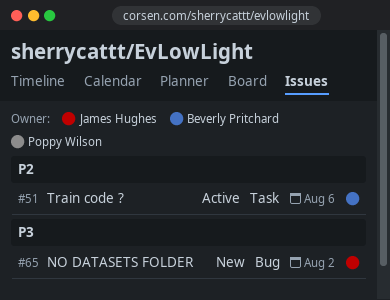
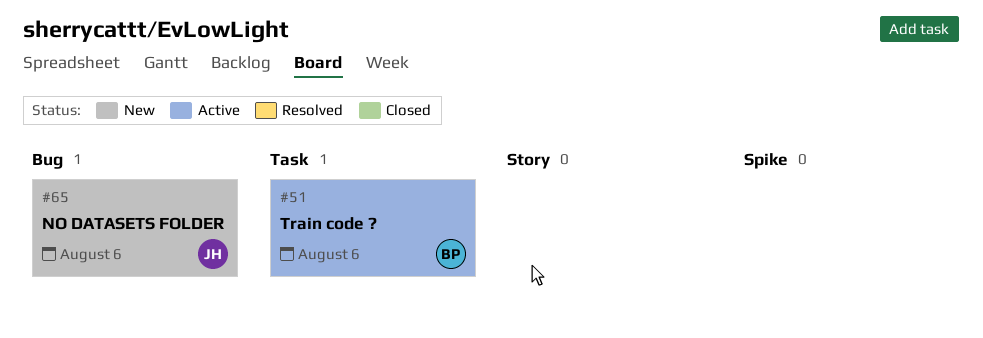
#65, due: Aug 2 -> Aug 6

